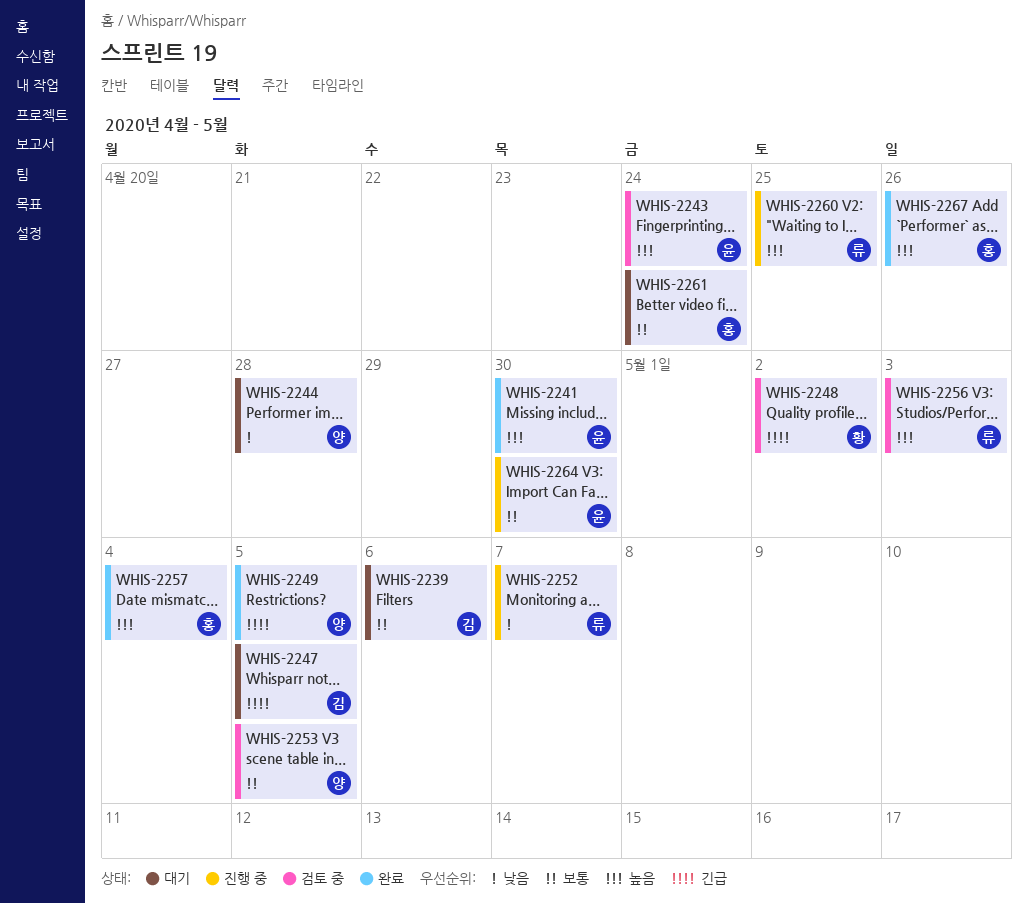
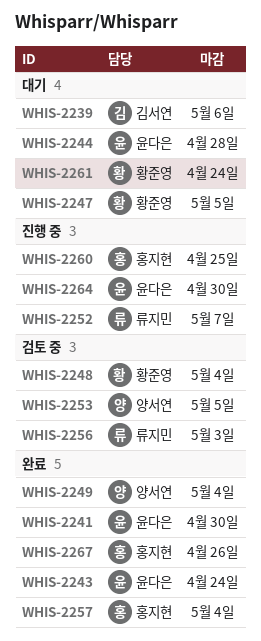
WHIS-2243, status: 검토 중 -> 완료
WHIS-2244, owner: 양서연 -> 윤다은
WHIS-2247, owner: 김서연 -> 황준영
WHIS-2248, due: May 2 -> May 4
WHIS-2249, due: May 5 -> May 4
WHIS-2260, owner: 류지민 -> 홍지현
WHIS-2261, owner: 홍지현 -> 황준영

